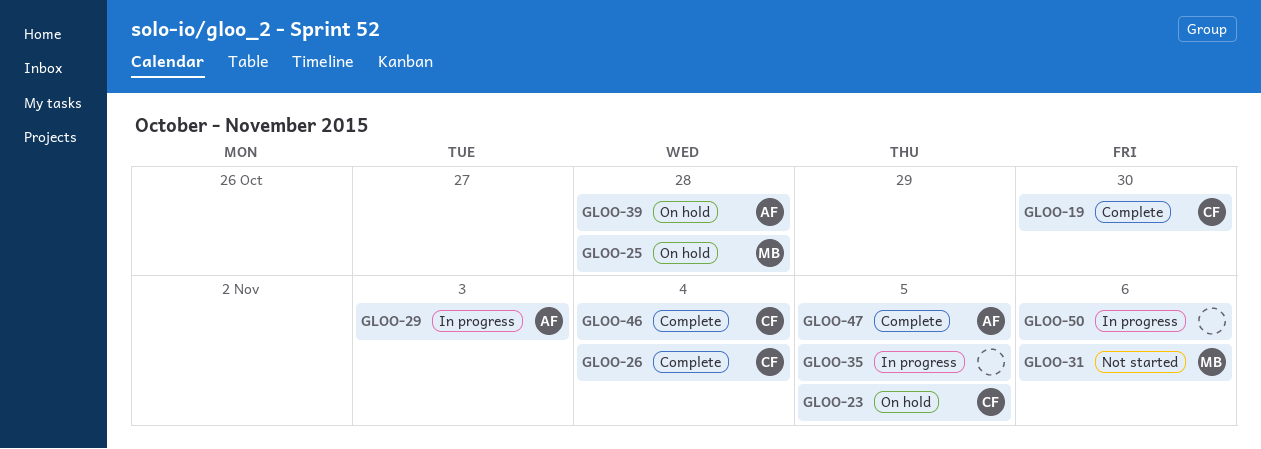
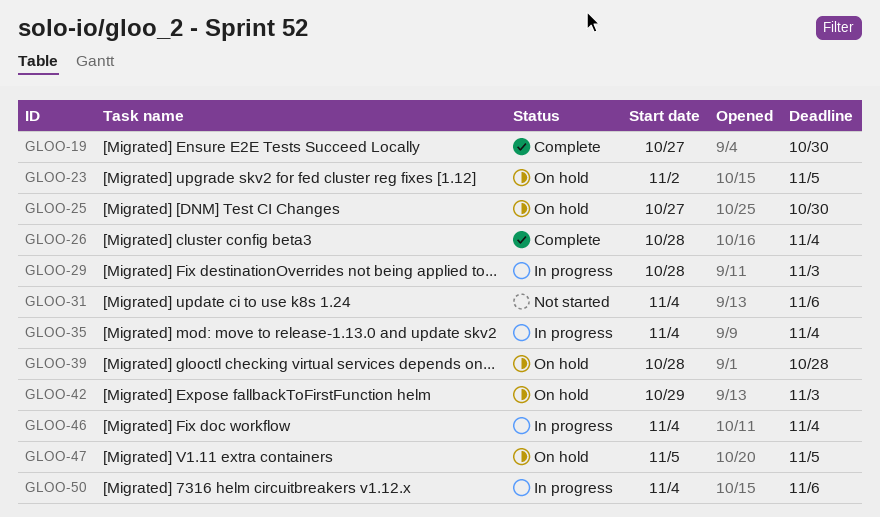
GLOO-25, due: Oct 28 -> Oct 30
GLOO-35, due: Nov 5 -> Nov 4
GLOO-42: none -> present
GLOO-46, status: Complete -> In progress
GLOO-47, status: Complete -> On hold

